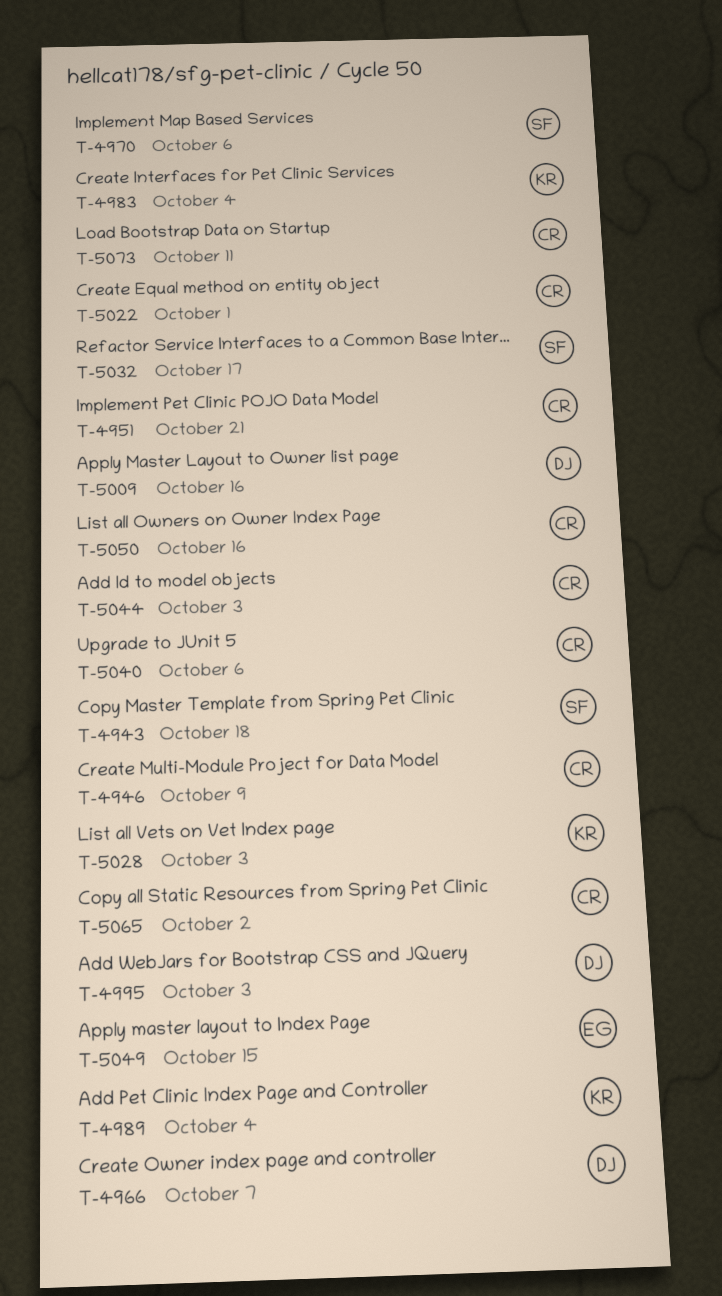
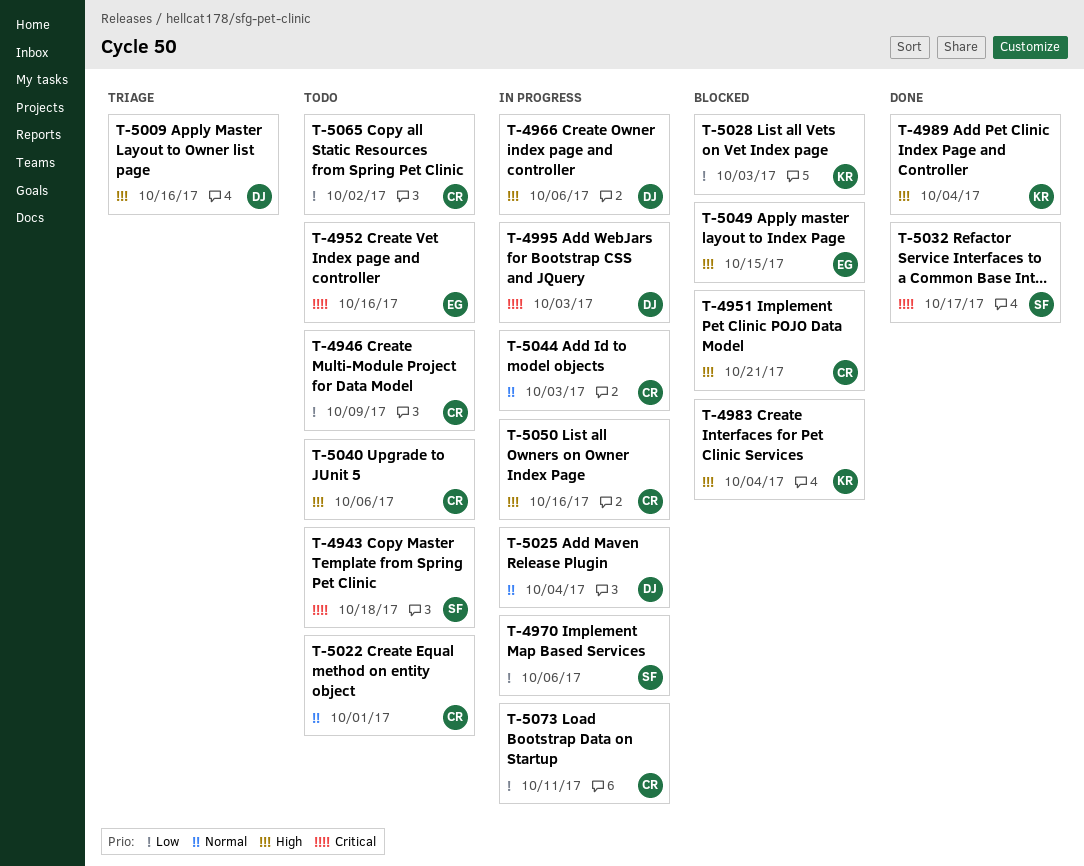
T-4952: none -> present
T-4966, due: Oct 7 -> Oct 6
T-5025: none -> present

